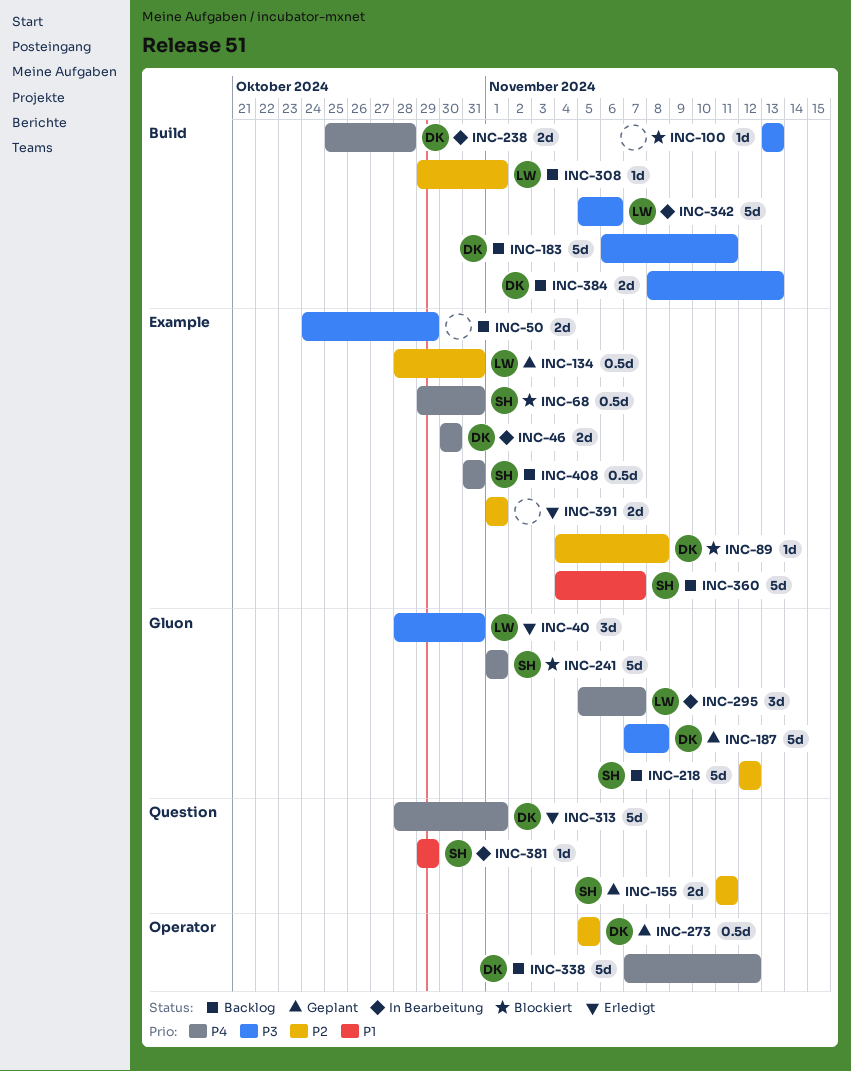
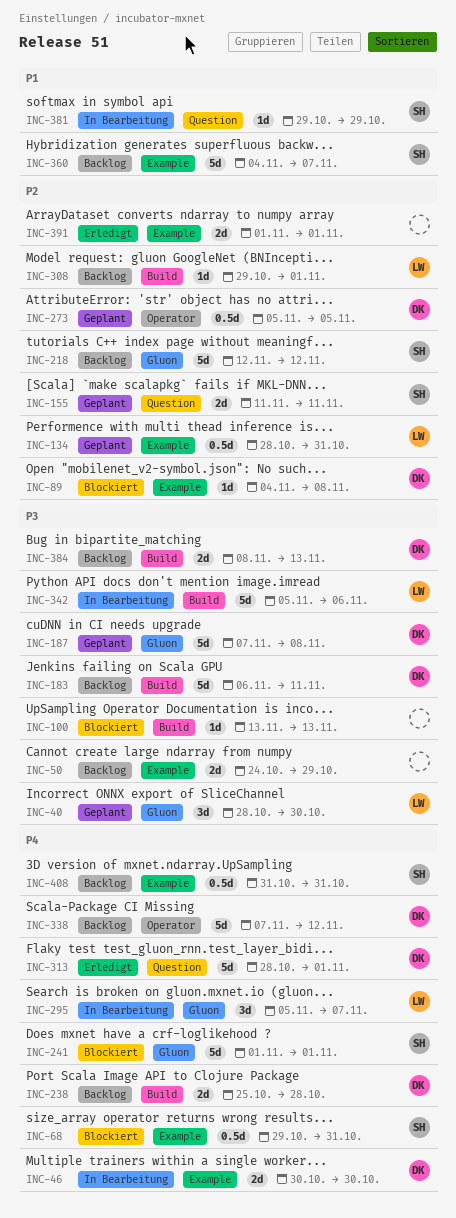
INC-40, status: Erledigt -> Geplant
INC-40, due: Oct 31 -> Oct 30
INC-238, status: In Bearbeitung -> Backlog

